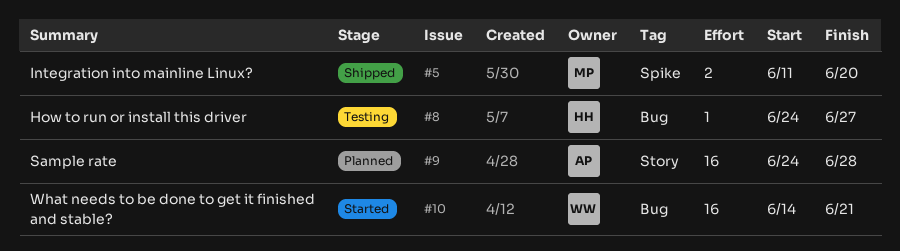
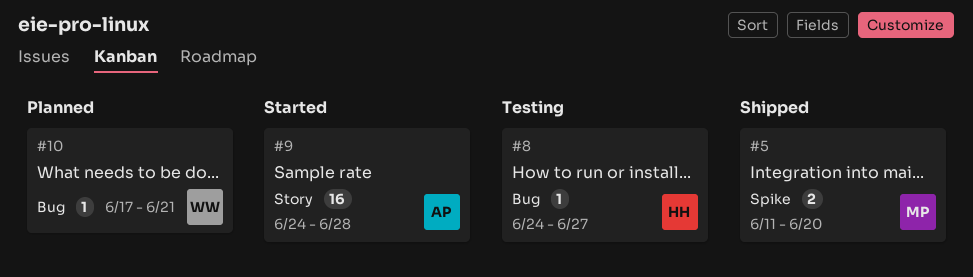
#9, status: Planned -> Started
#10, status: Started -> Planned
#10, estimate: 16 -> 1
#10, start: Jun 14 -> Jun 17

